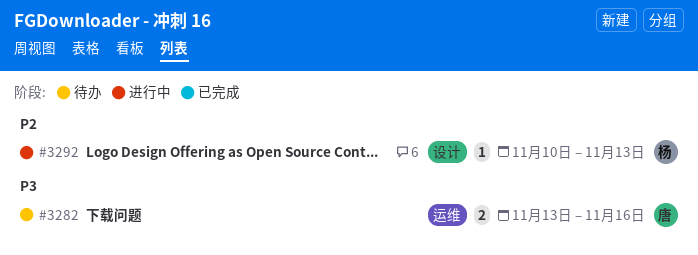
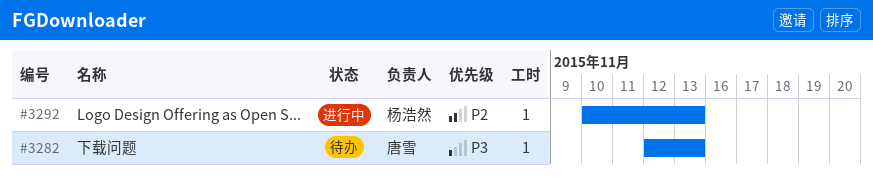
#3282, estimate: 2 -> 1
#3282, start: Nov 13 -> Nov 12
#3282, due: Nov 16 -> Nov 13

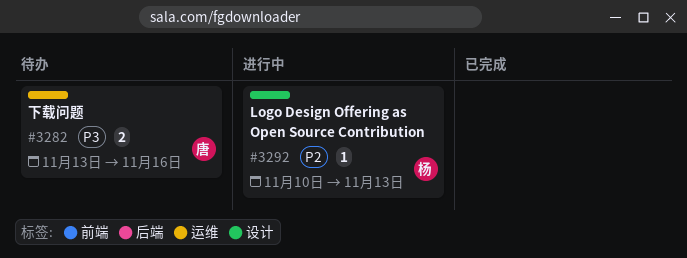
#3282, estimate: 1 -> 2
#3282, start: Nov 12 -> Nov 13
#3282, due: Nov 13 -> Nov 16

